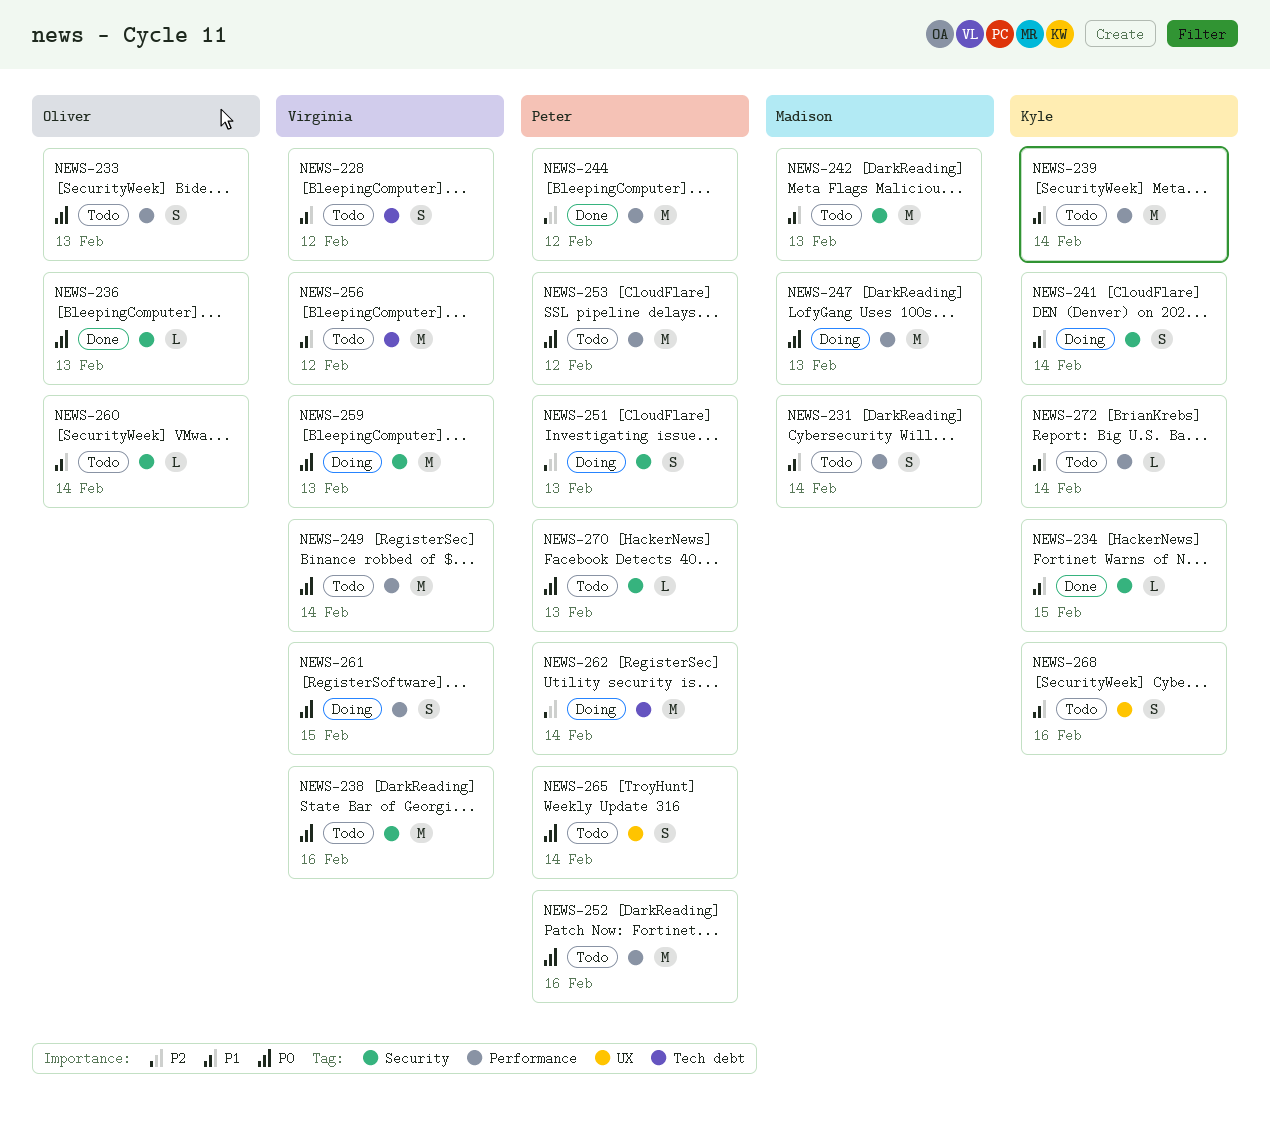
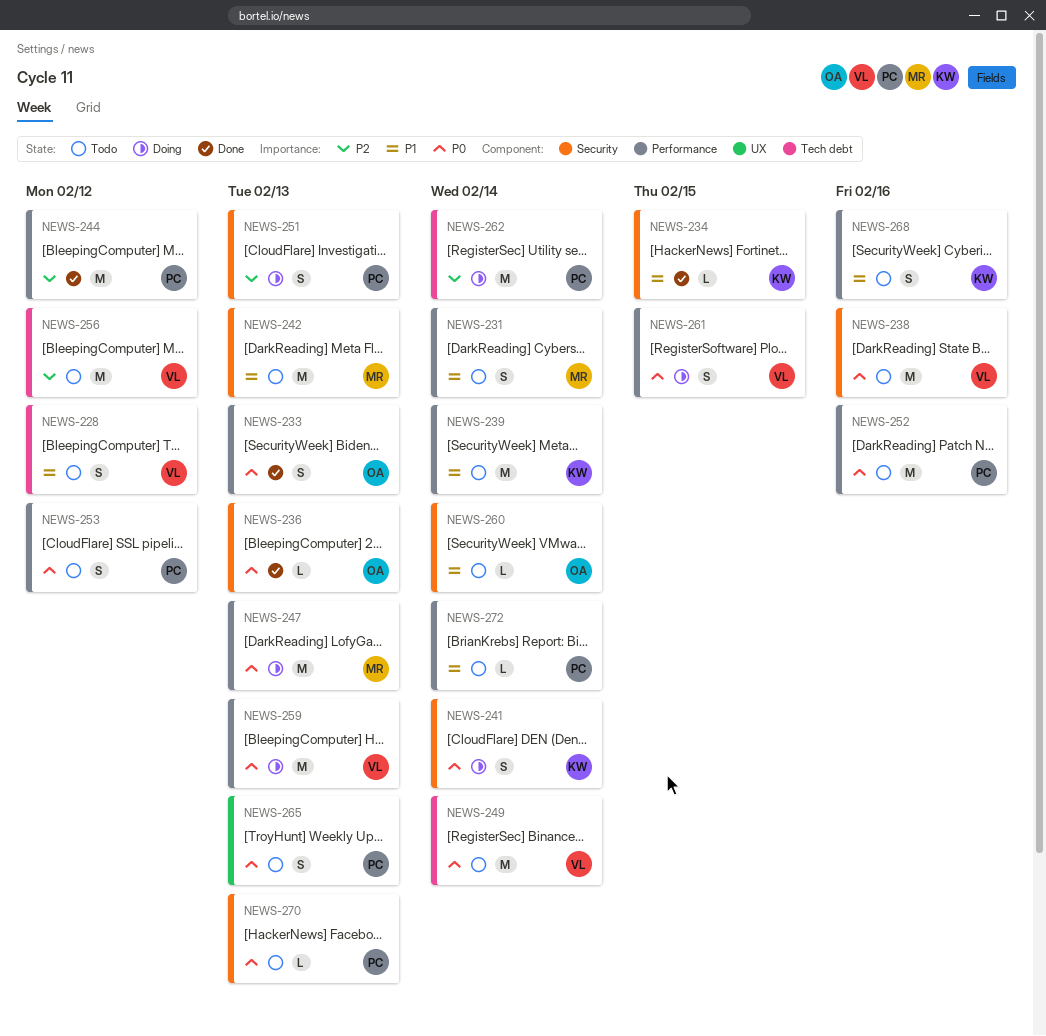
NEWS-233, status: Todo -> Done
NEWS-241, priority: P1 -> P0
NEWS-249, label: Performance -> Tech debt
NEWS-253, estimate: M -> S
NEWS-256, priority: P1 -> P2
NEWS-259, label: Security -> Performance
NEWS-265, due: Feb 14 -> Feb 13
NEWS-268, label: UX -> Performance
NEWS-272, owner: Kyle -> Peter

